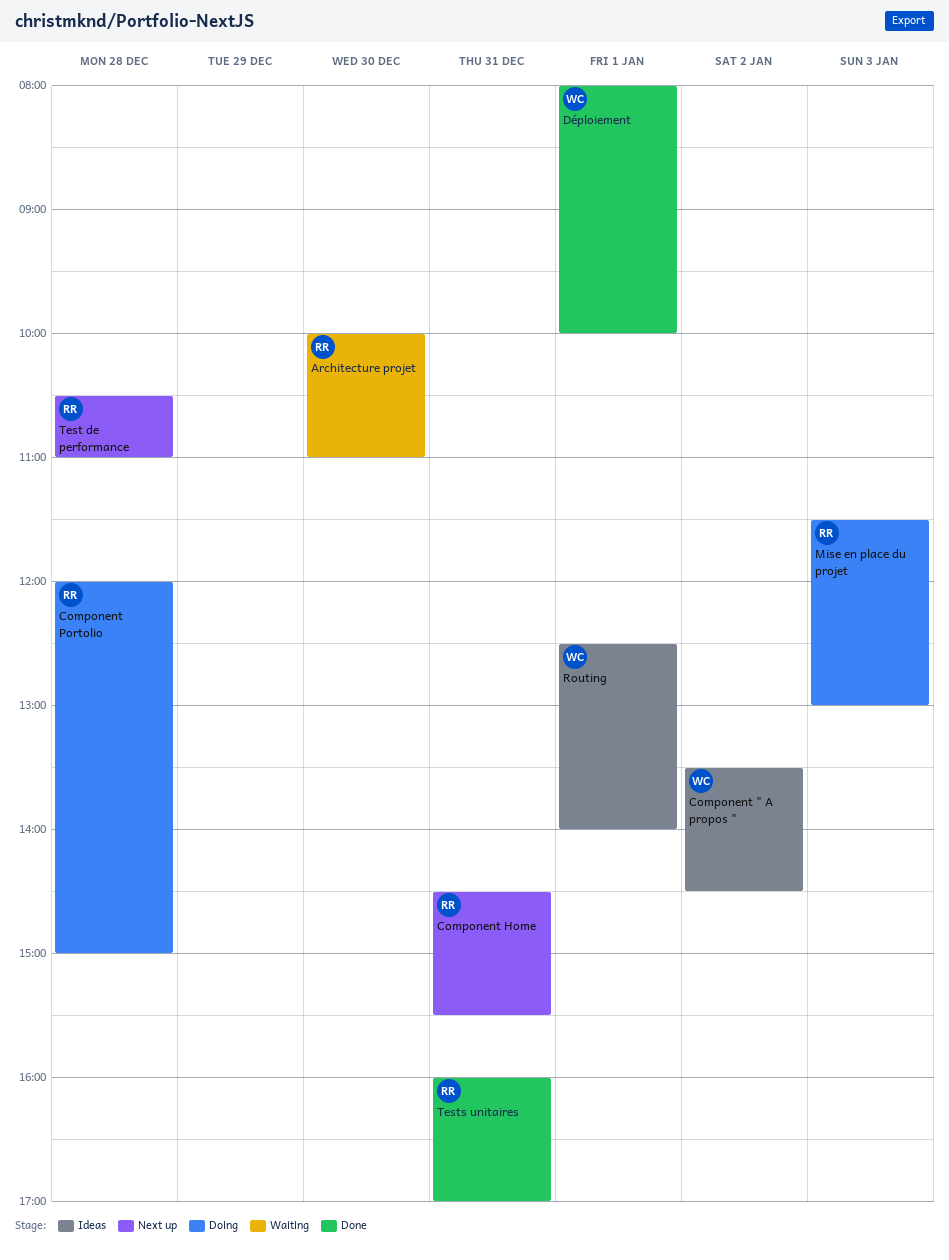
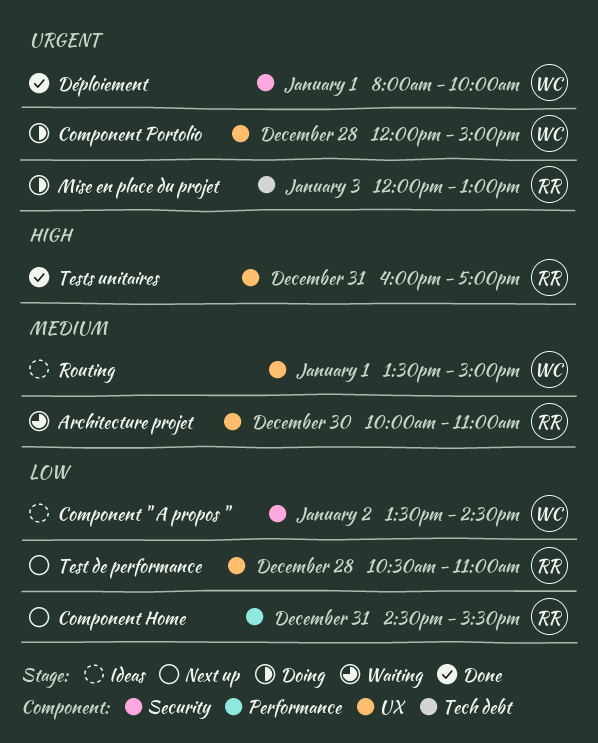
Component Portolio, owner: RR -> WC
Mise en place du projet, begins: 11:30 -> 12:00
Routing, begins: 12:30 -> 13:30
Routing, ends: 14:00 -> 15:00

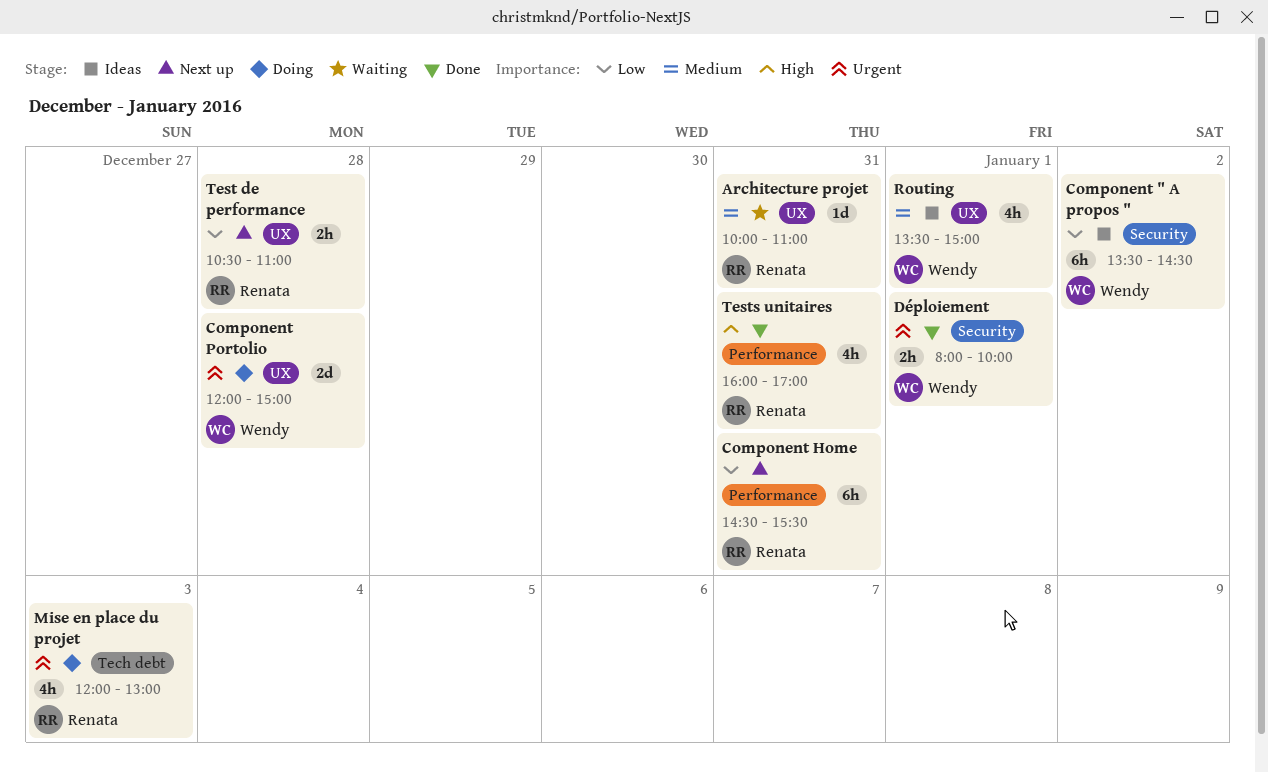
Architecture projet, day: Dec 30 -> Dec 31
Tests unitaires, label: UX -> Performance

